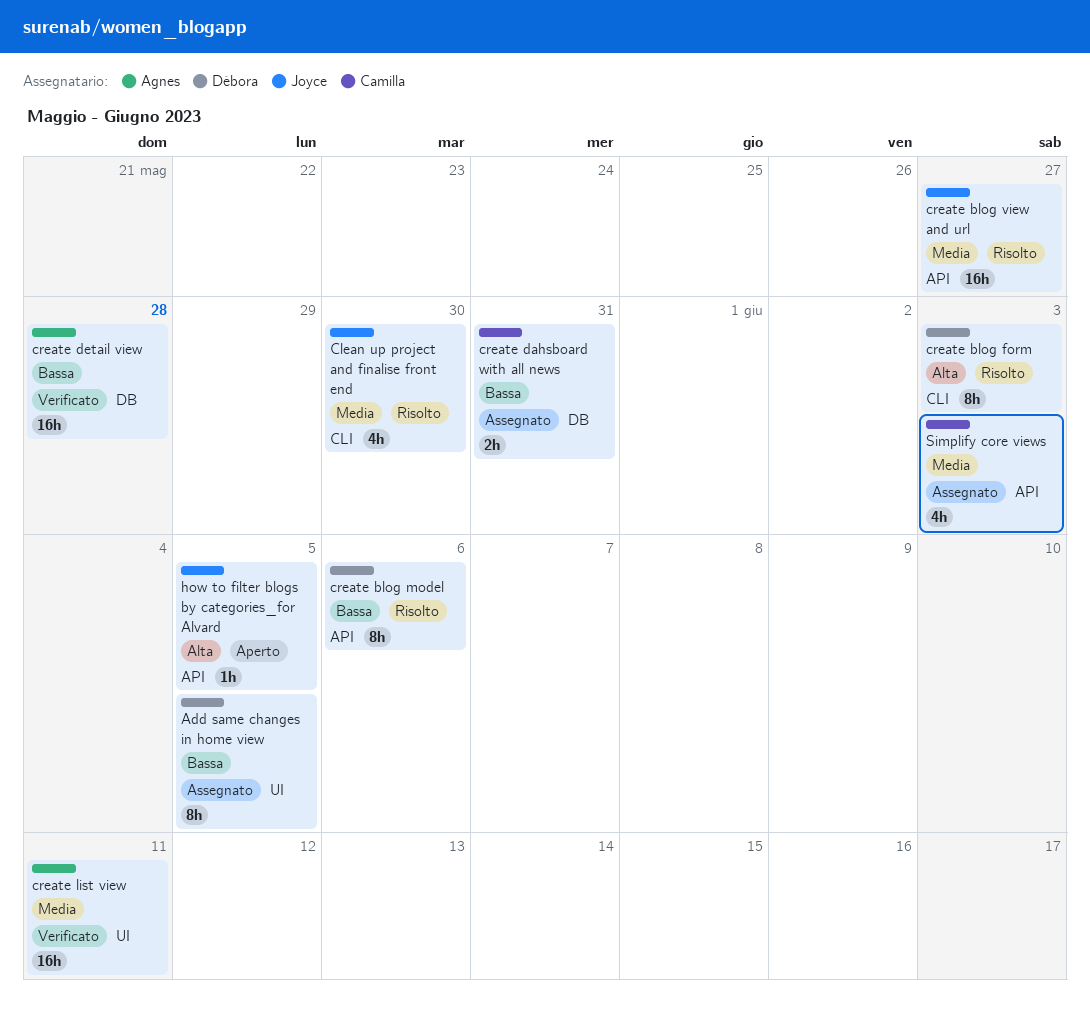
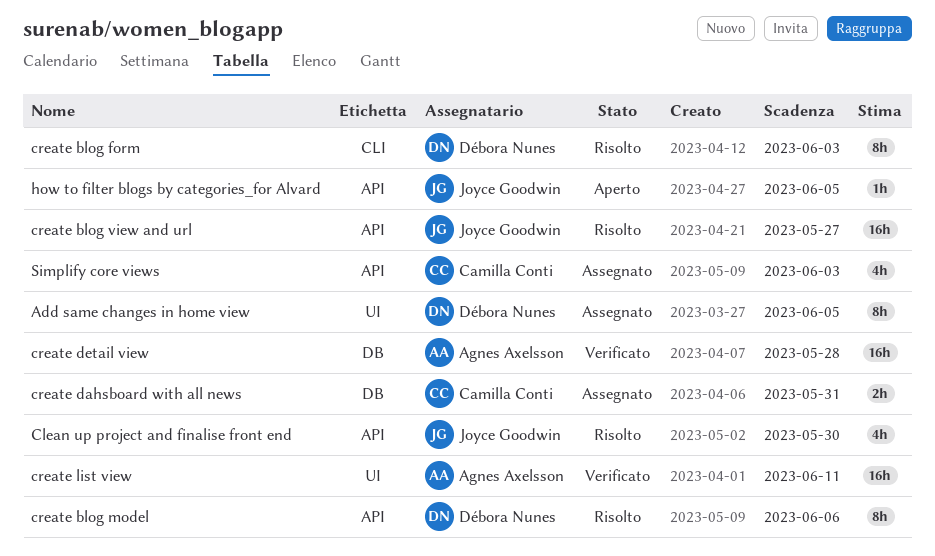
Clean up project and finalise front end, label: CLI -> API

